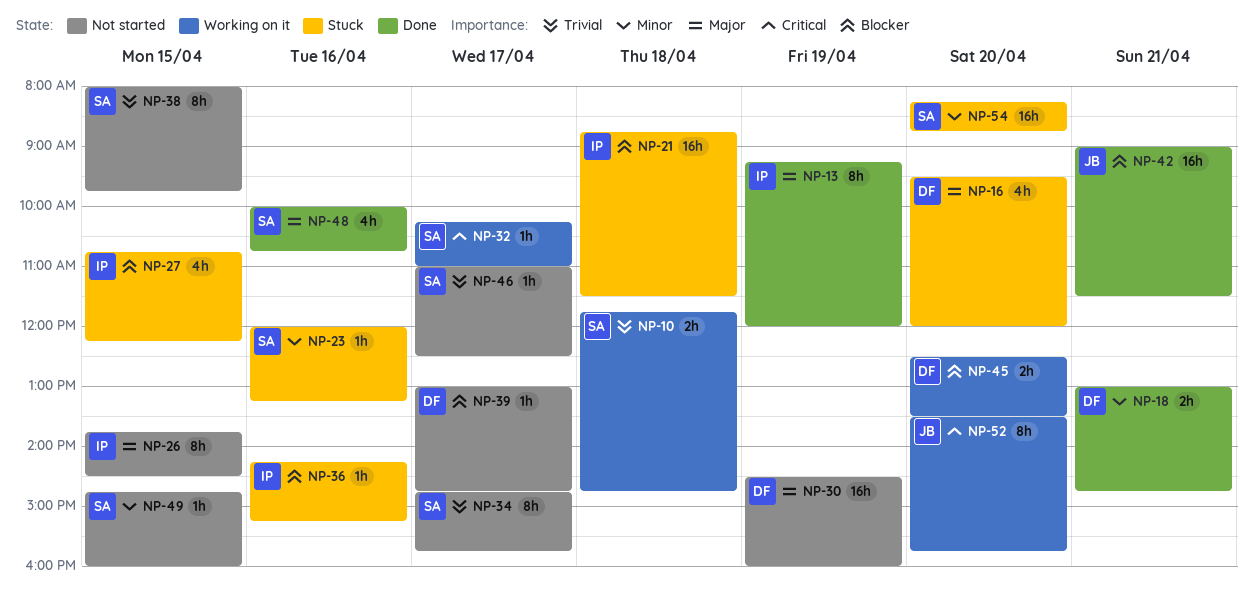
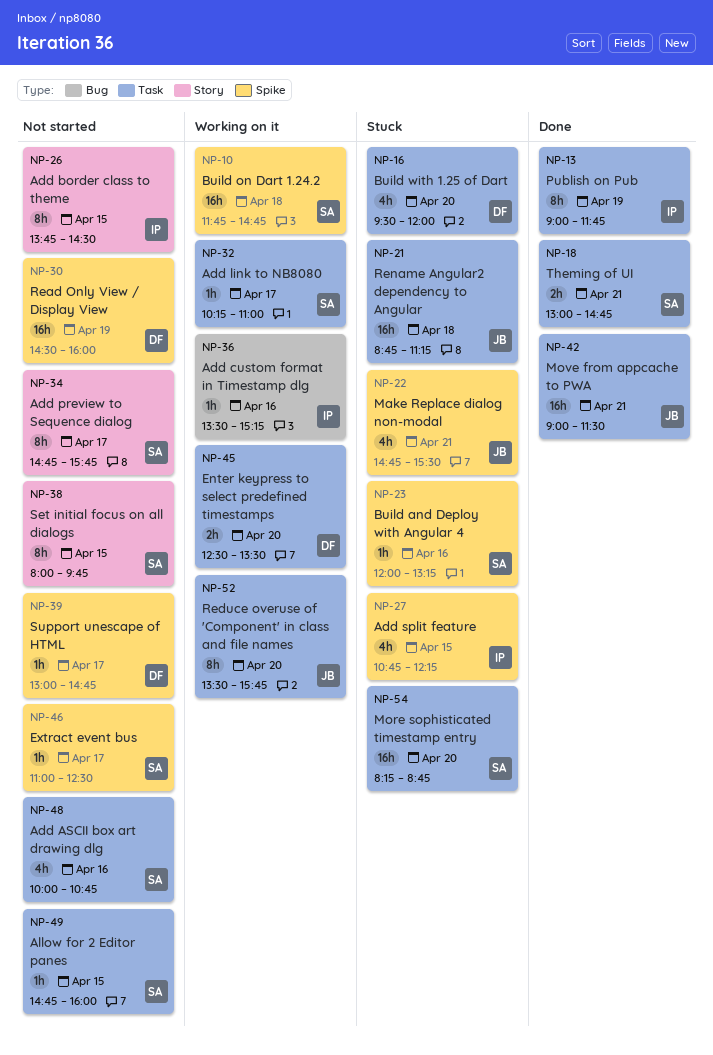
NP-10, estimate: 2h -> 16h
NP-13, begins: 09:15 -> 09:00
NP-13, ends: 12:00 -> 11:45
NP-18, owner: DF -> SA
NP-21, owner: IP -> JB
NP-21, ends: 11:30 -> 11:15
NP-22: none -> present
NP-36, status: Stuck -> Working on it
NP-36, begins: 14:15 -> 13:30
NP-48, status: Done -> Not started

